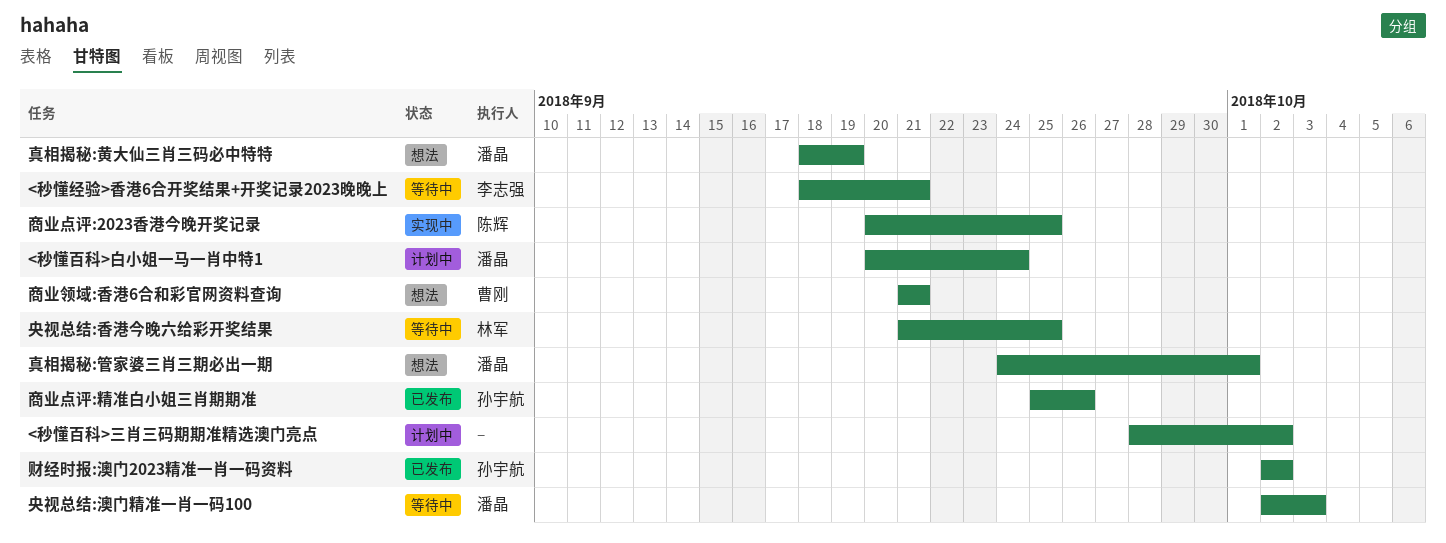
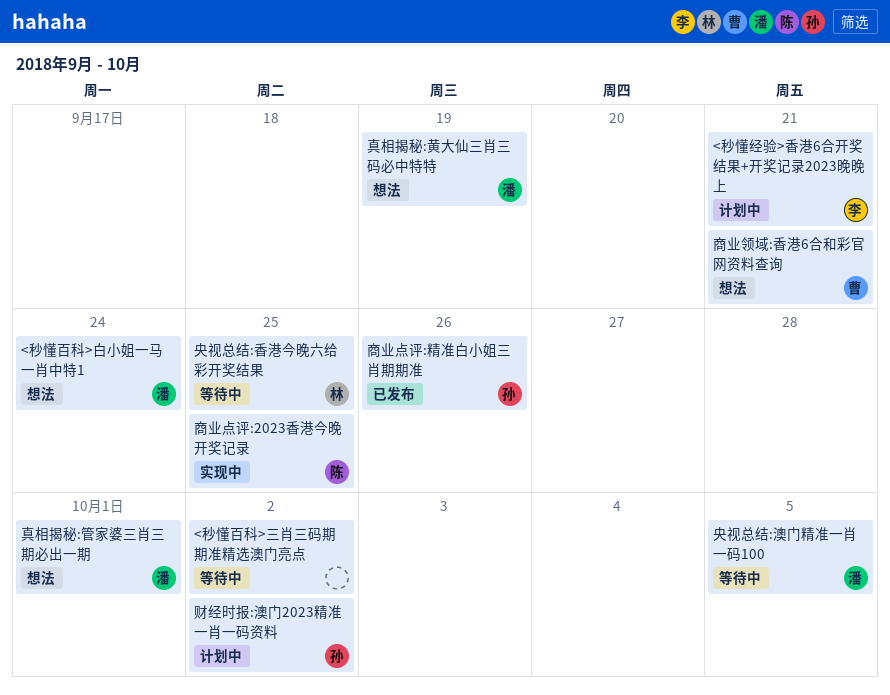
<秒懂百科>三肖三码期期准精选澳门亮点, status: 计划中 -> 等待中
<秒懂百科>白小姐一马一肖中特1, status: 计划中 -> 想法
<秒懂经验>香港6合开奖结果+开奖记录2023晚晚上, status: 等待中 -> 计划中
央视总结:澳门精准一肖一码100, due: Oct 3 -> Oct 5
财经时报:澳门2023精准一肖一码资料, status: 已发布 -> 计划中

